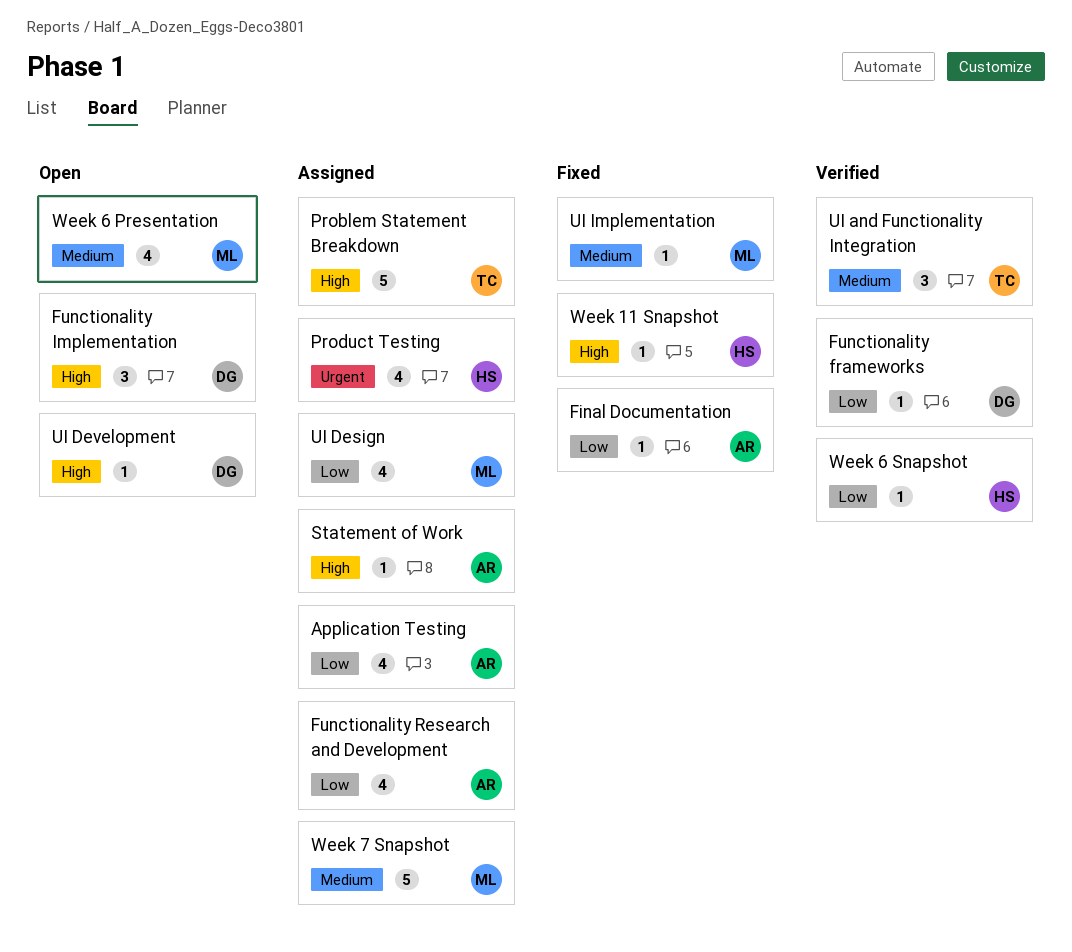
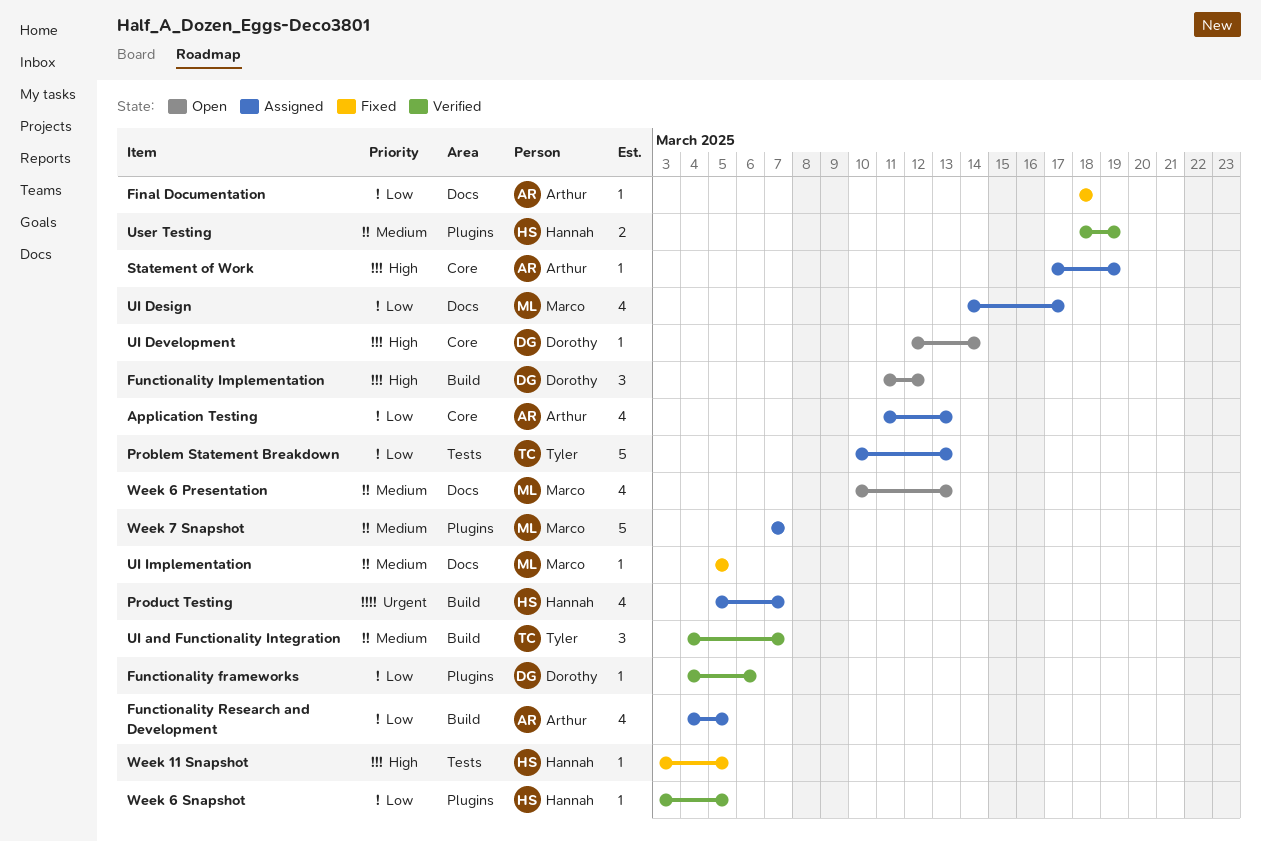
Problem Statement Breakdown, priority: High -> Low
User Testing: none -> present

